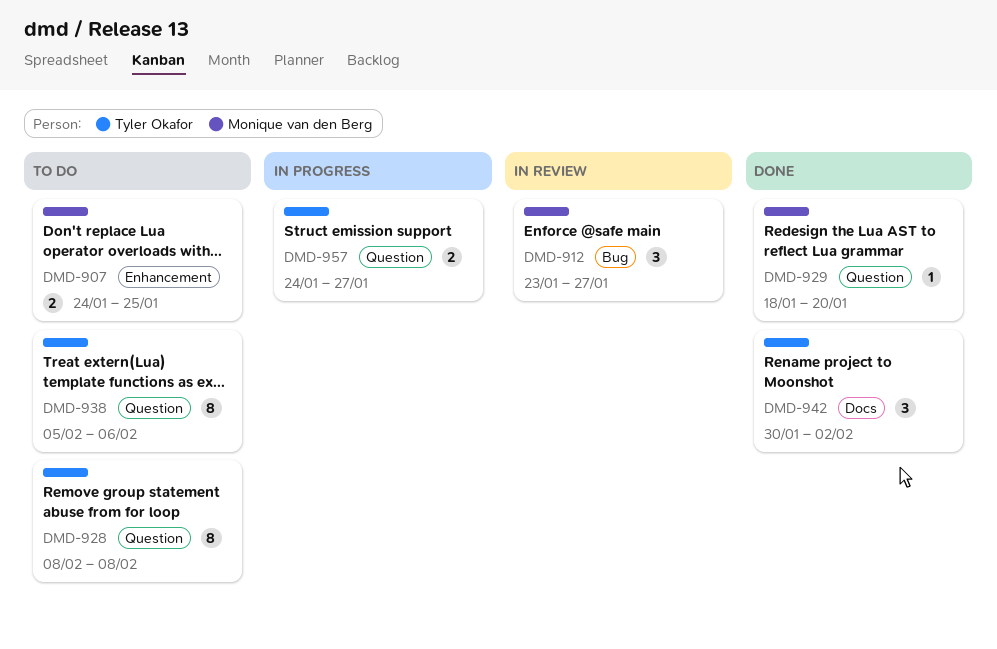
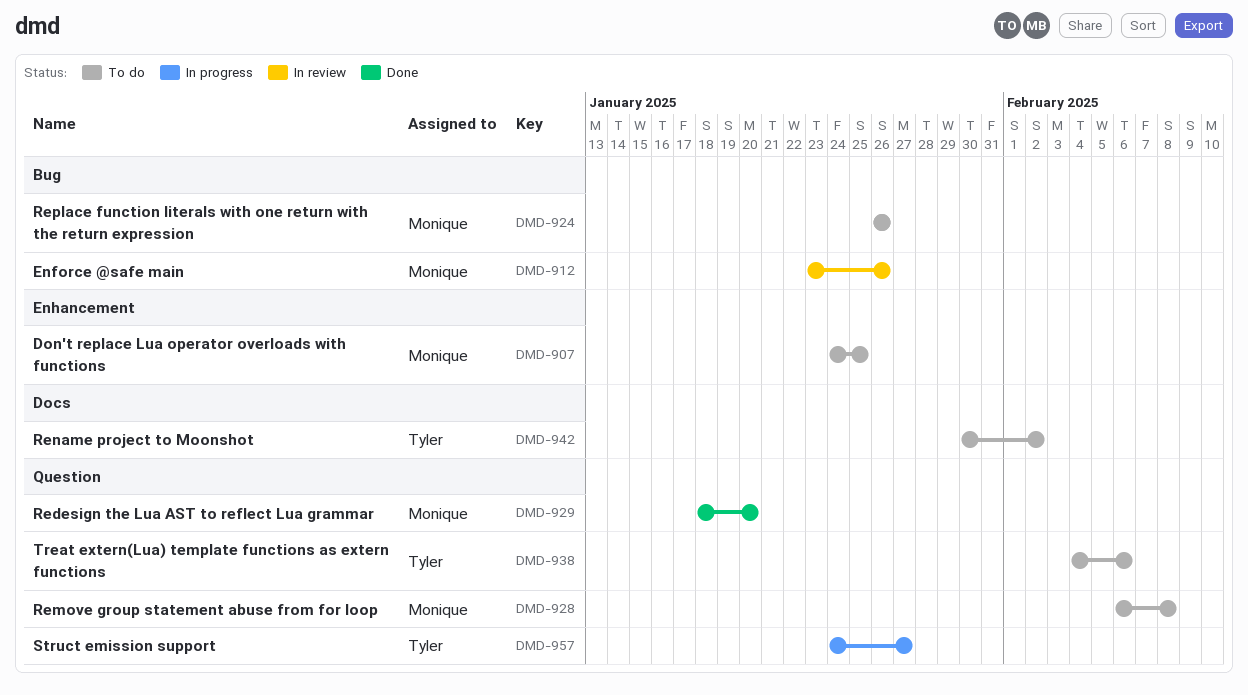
DMD-912, due: Jan 27 -> Jan 26
DMD-924: none -> present
DMD-928, owner: Tyler Okafor -> Monique van den Berg
DMD-928, start: Feb 8 -> Feb 6
DMD-938, start: Feb 5 -> Feb 4
DMD-942, status: Done -> To do

